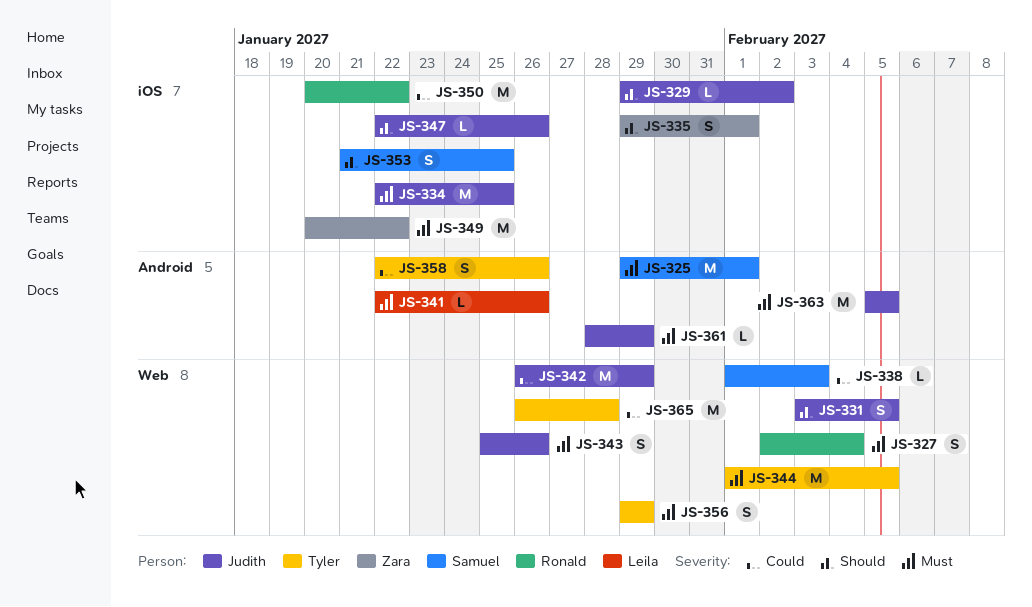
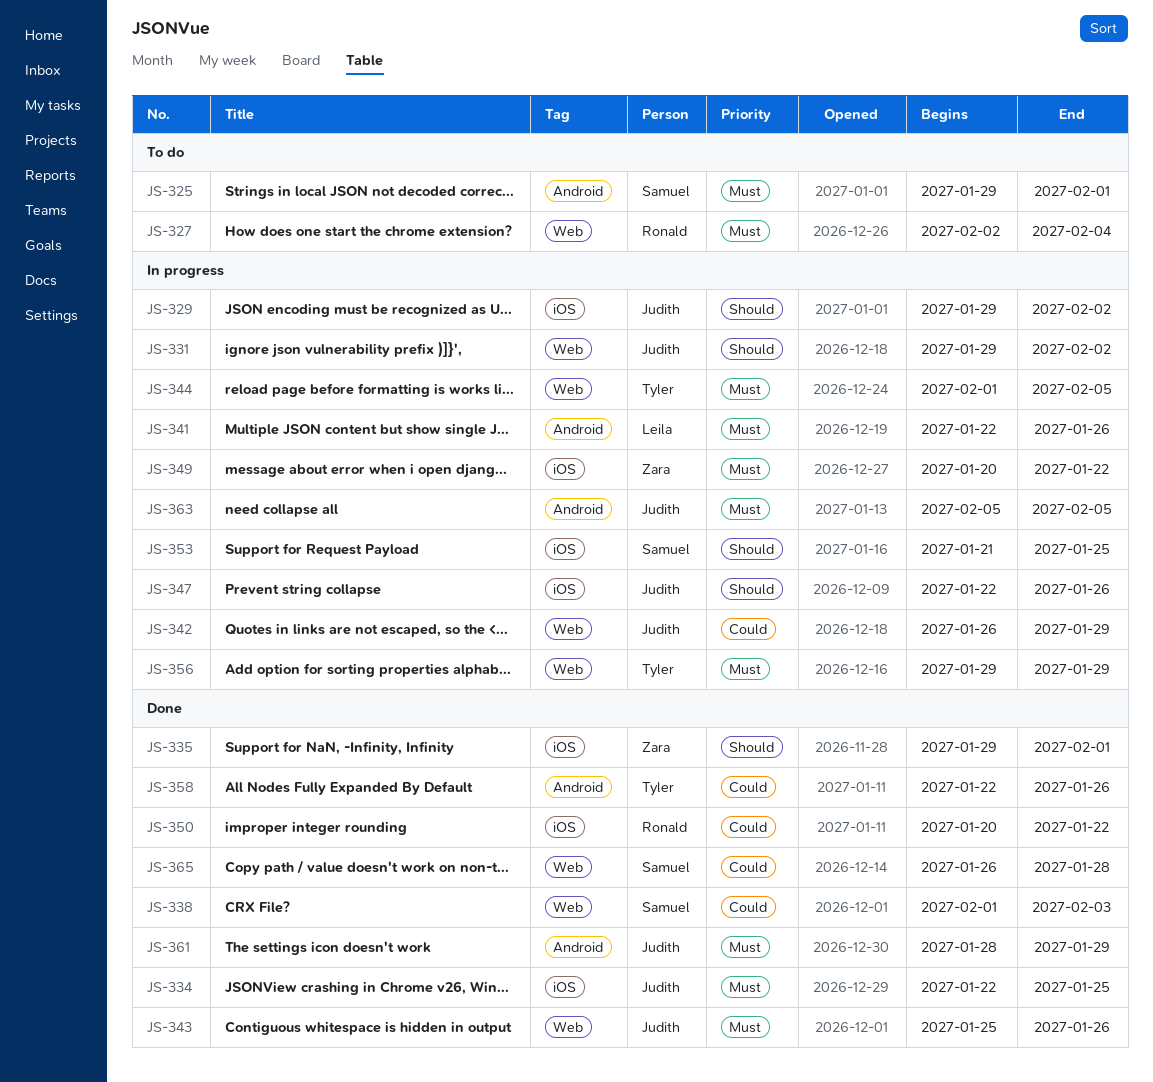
JS-331, start: Feb 3 -> Jan 29
JS-331, due: Feb 5 -> Feb 2
JS-365, owner: Tyler -> Samuel

